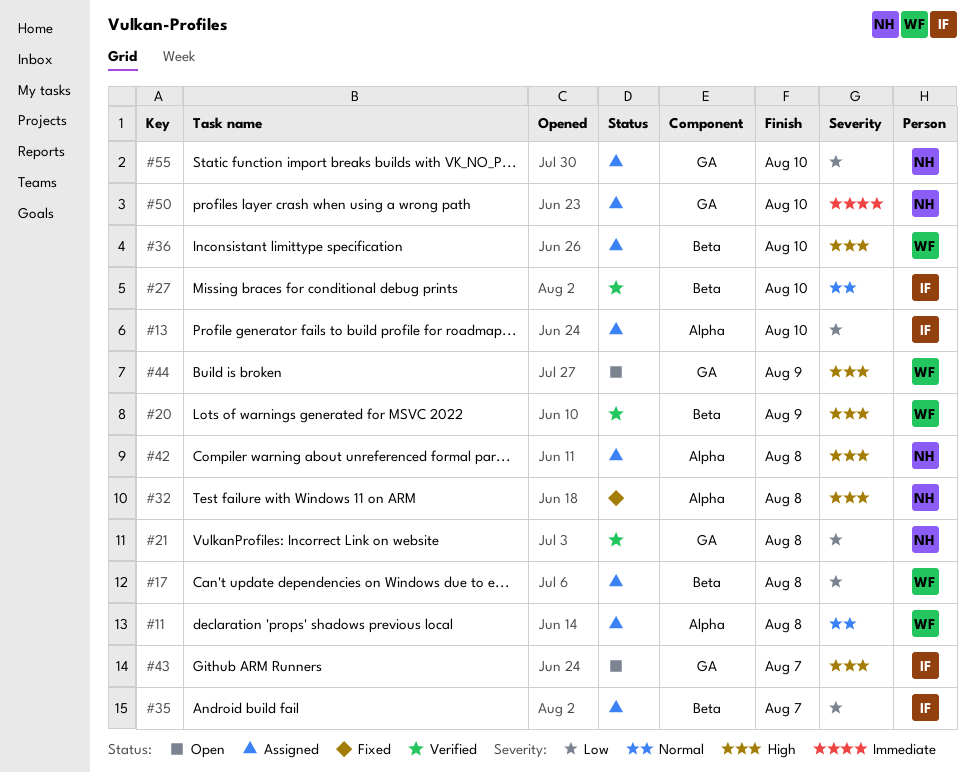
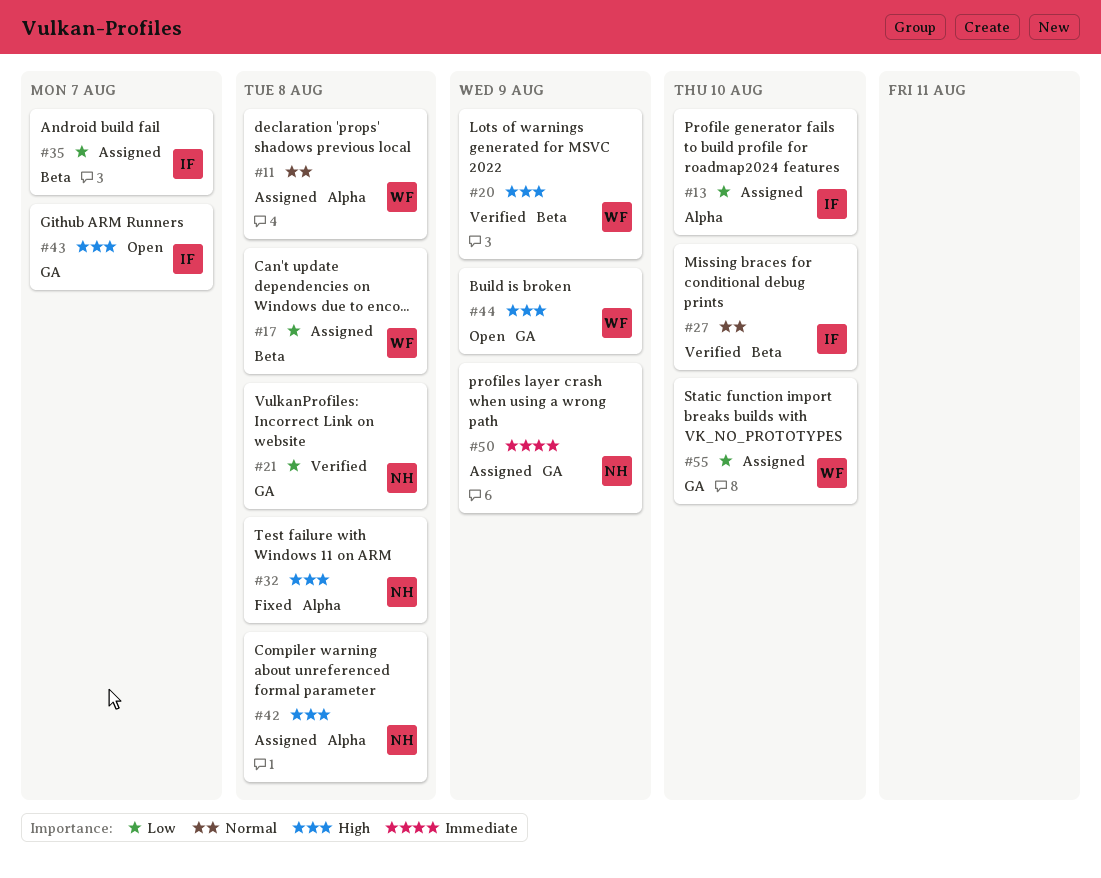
#36: present -> none
#50, due: Aug 10 -> Aug 9
#55, owner: NH -> WF

